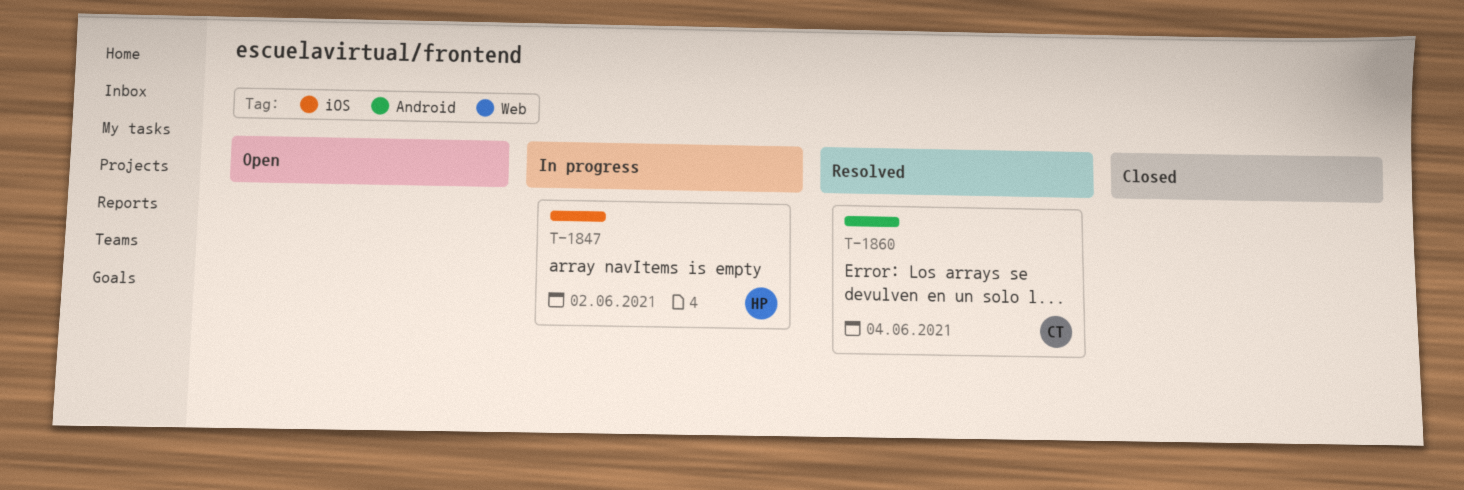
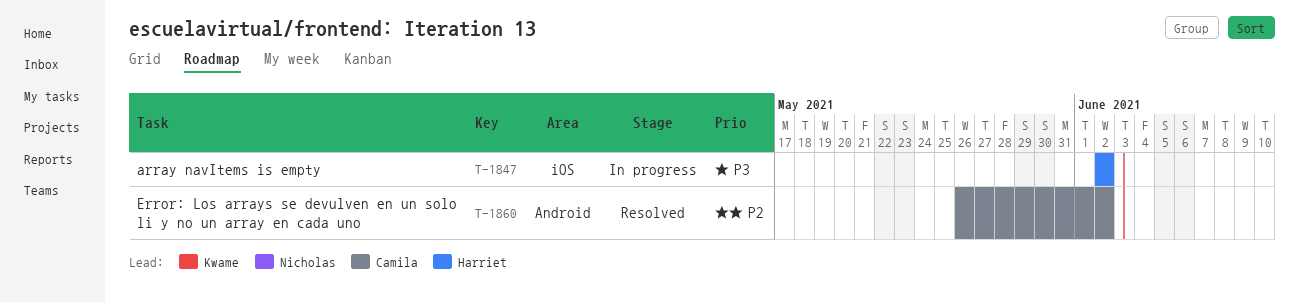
T-1860, due: Jun 4 -> Jun 2

